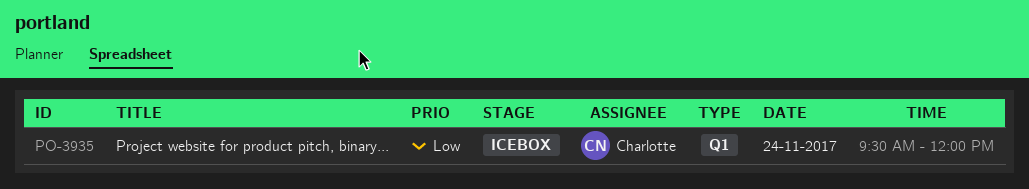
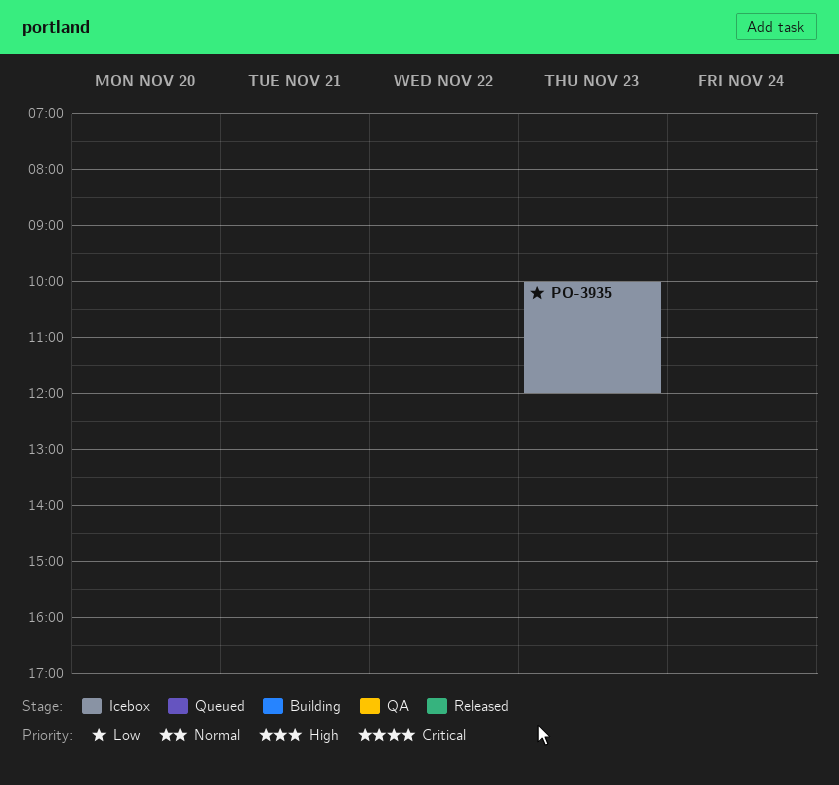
PO-3935, day: Nov 24 -> Nov 23
PO-3935, begins: 09:30 -> 10:00

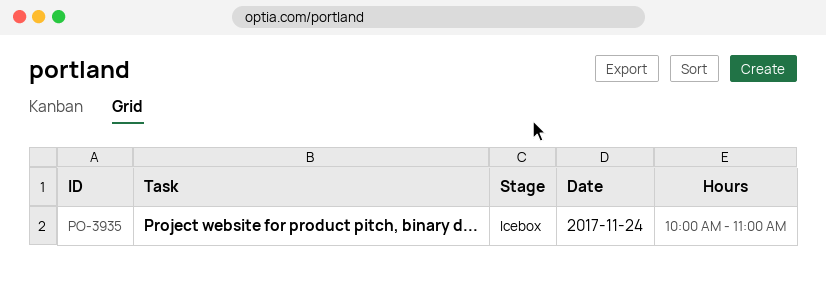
PO-3935, day: Nov 23 -> Nov 24
PO-3935, ends: 12:00 -> 11:00

